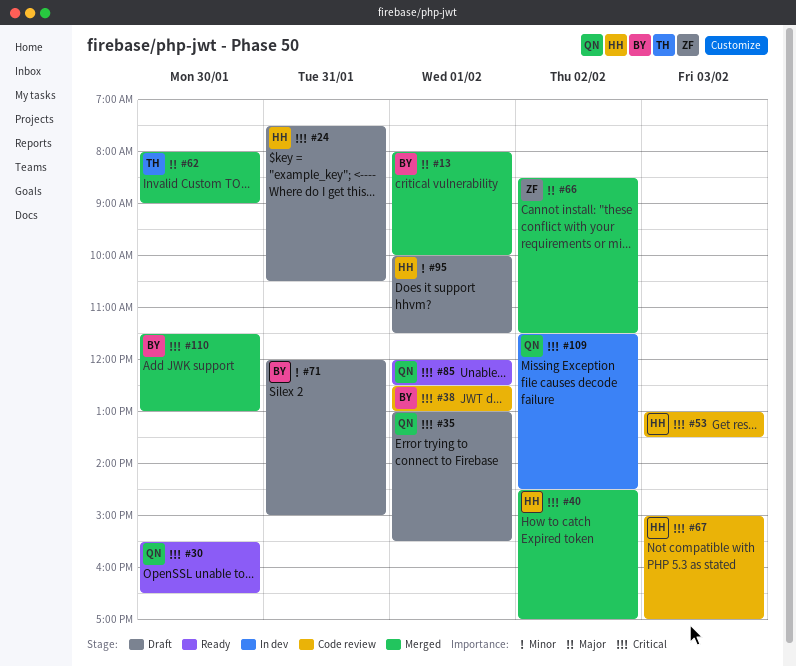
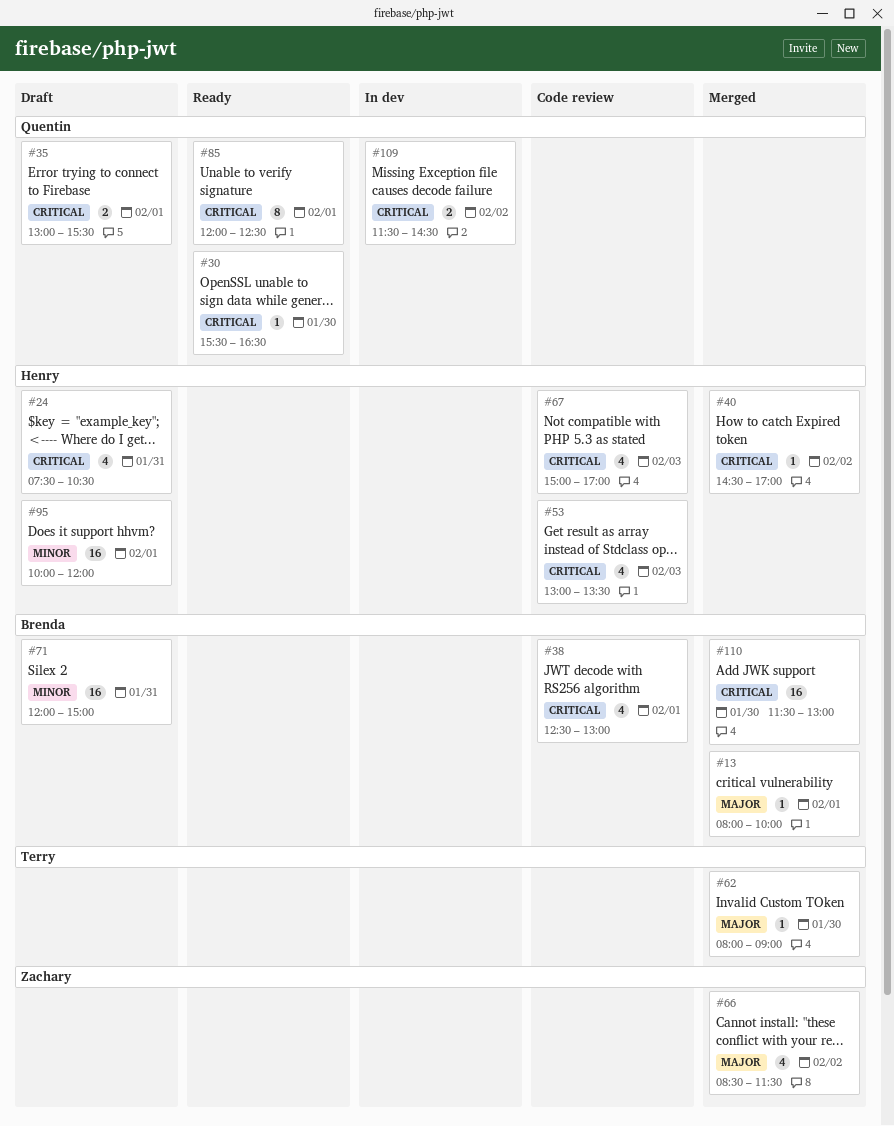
#95, ends: 11:30 -> 12:00

